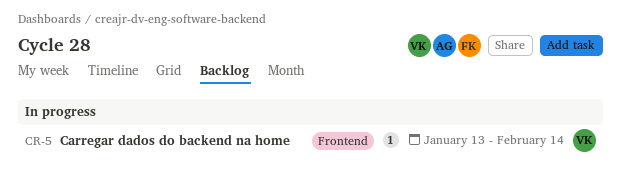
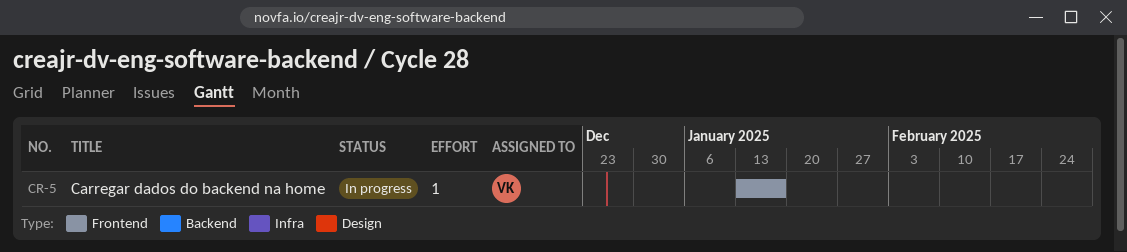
CR-5, due: Feb 14 -> Jan 17

